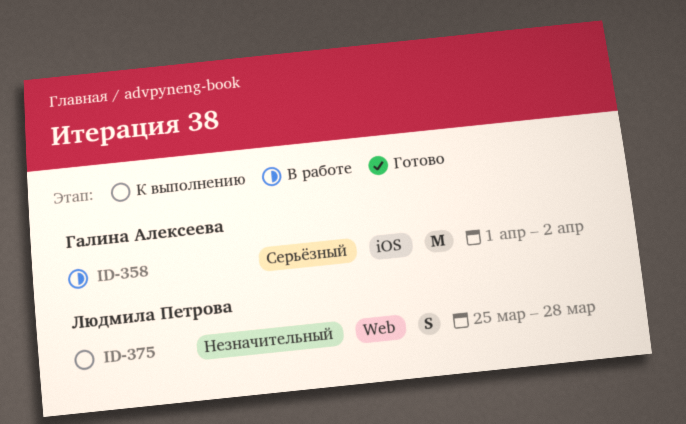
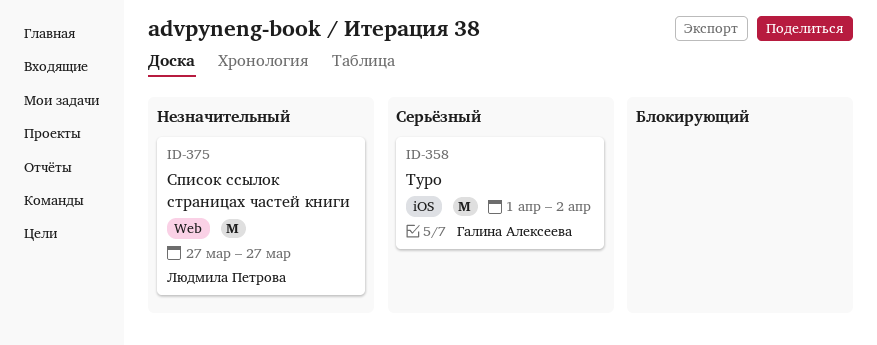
ID-375, estimate: S -> M
ID-375, start: Mar 25 -> Mar 27
ID-375, due: Mar 28 -> Mar 27

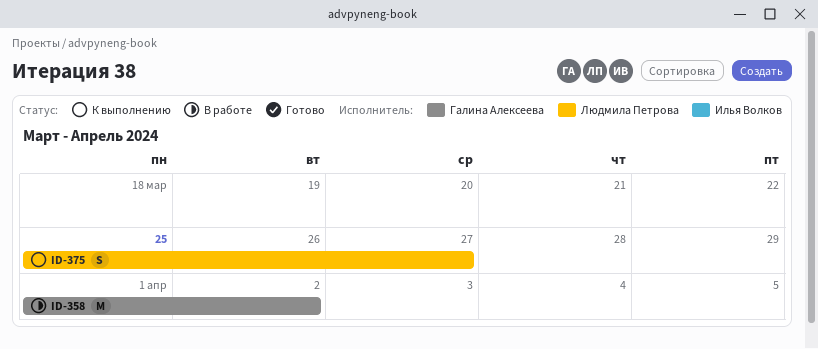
ID-375, estimate: M -> S
ID-375, start: Mar 27 -> Mar 25

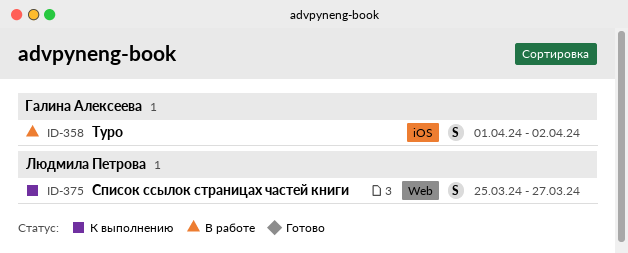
ID-358, estimate: M -> S

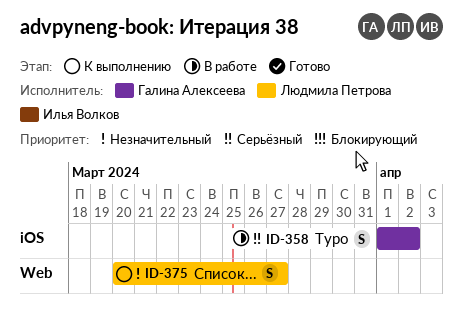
ID-375, start: Mar 25 -> Mar 20

